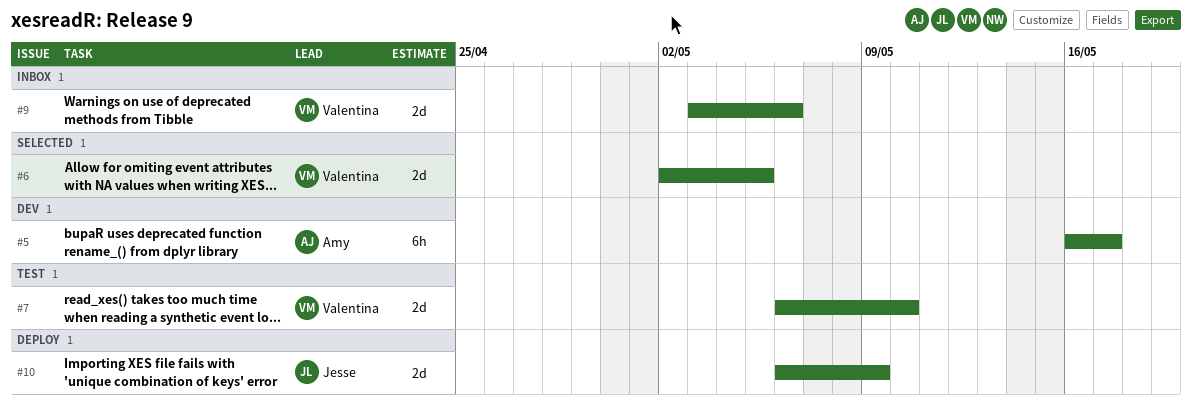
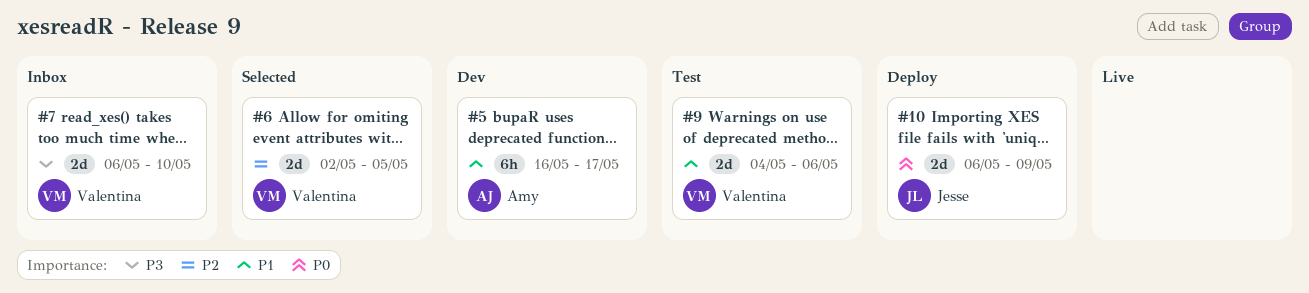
#7, status: Test -> Inbox
#9, status: Inbox -> Test
#9, start: May 3 -> May 4

